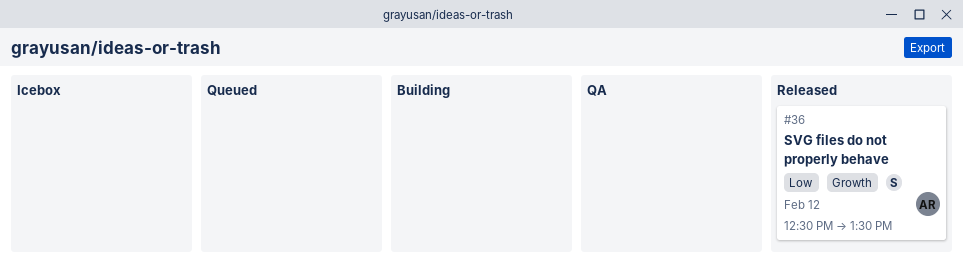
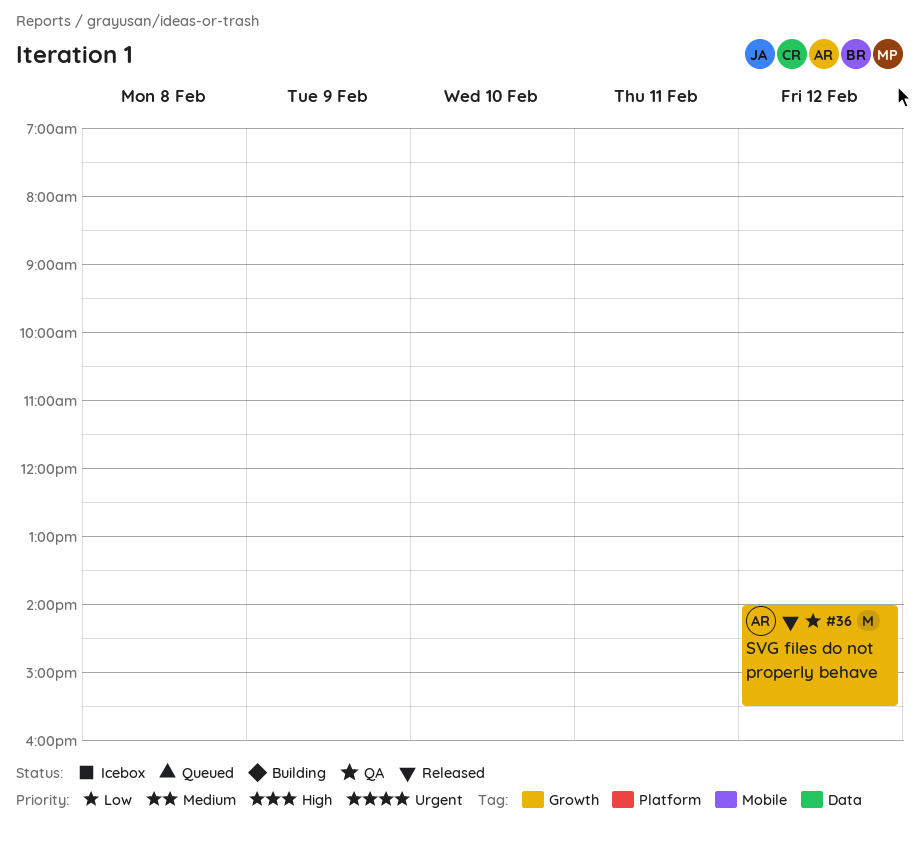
#36, estimate: S -> M
#36, begins: 12:30 -> 14:00
#36, ends: 13:30 -> 15:30

